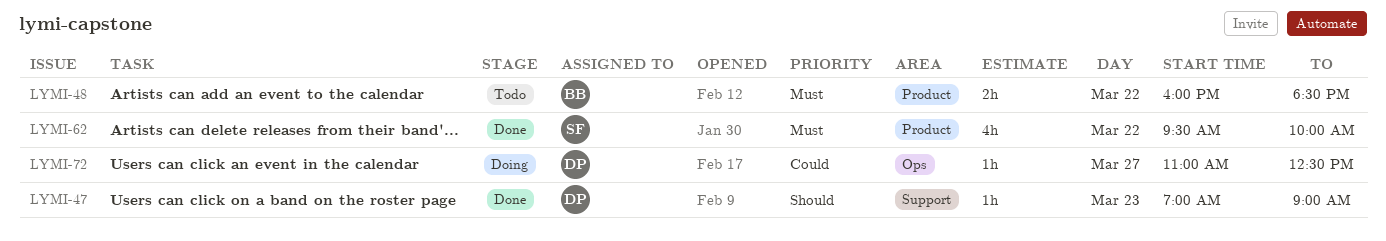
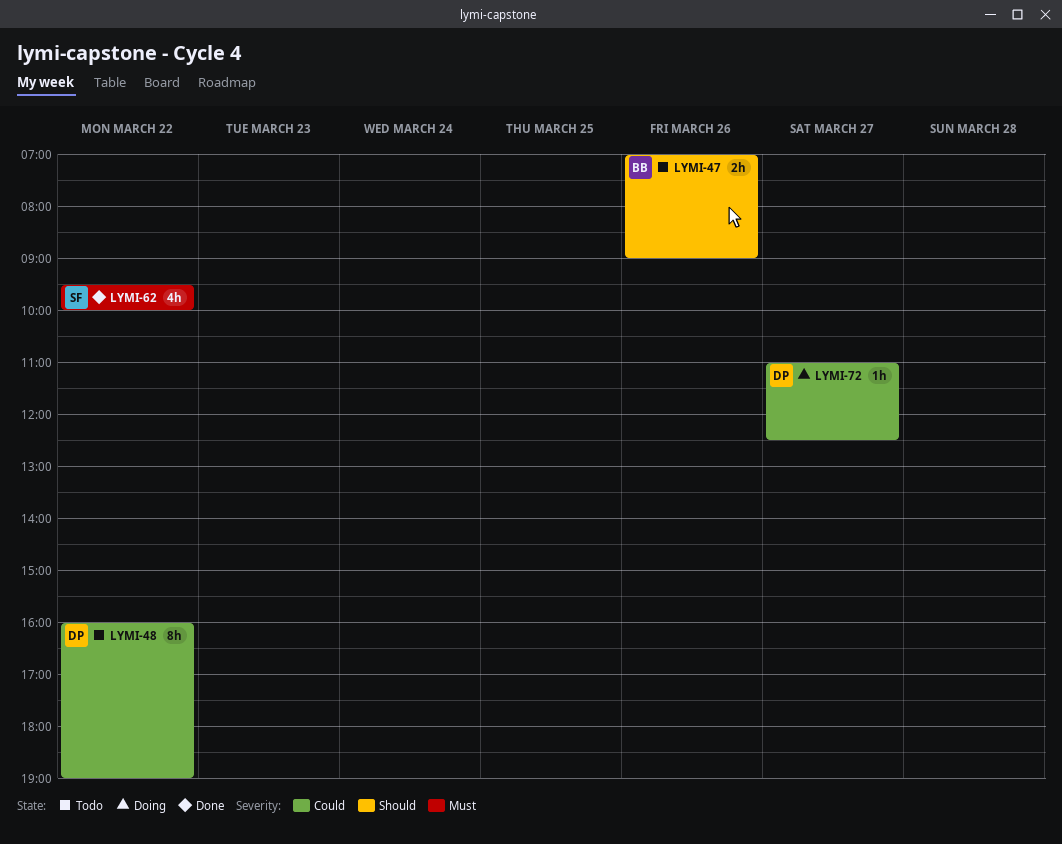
LYMI-47, status: Done -> Todo
LYMI-47, owner: DP -> BB
LYMI-47, estimate: 1h -> 2h
LYMI-47, day: Mar 23 -> Mar 26
LYMI-48, owner: BB -> DP
LYMI-48, priority: Must -> Could
LYMI-48, estimate: 2h -> 8h
LYMI-48, ends: 18:30 -> 19:00

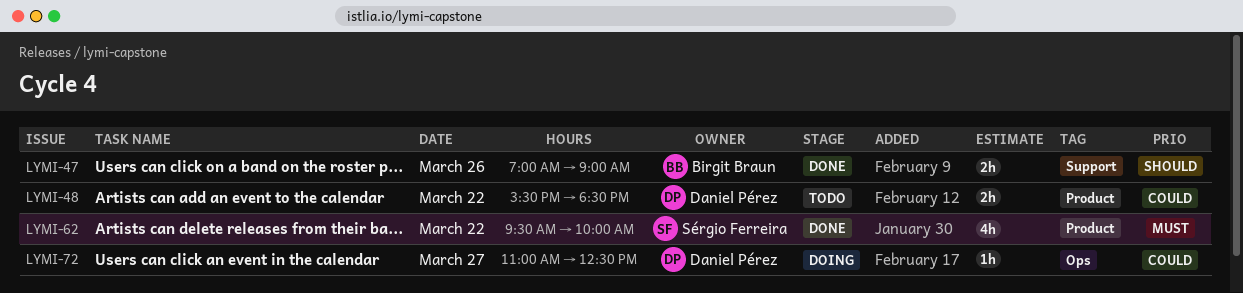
LYMI-47, status: Todo -> Done
LYMI-48, estimate: 8h -> 2h
LYMI-48, begins: 16:00 -> 15:30
LYMI-48, ends: 19:00 -> 18:30

